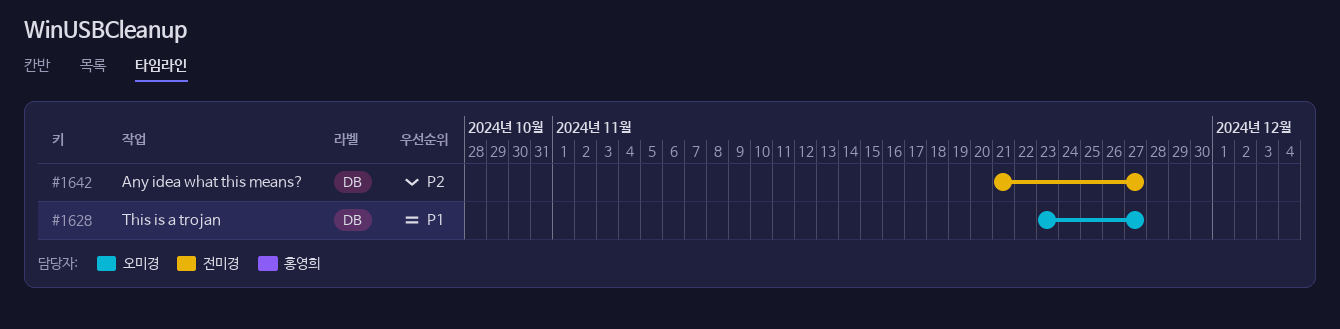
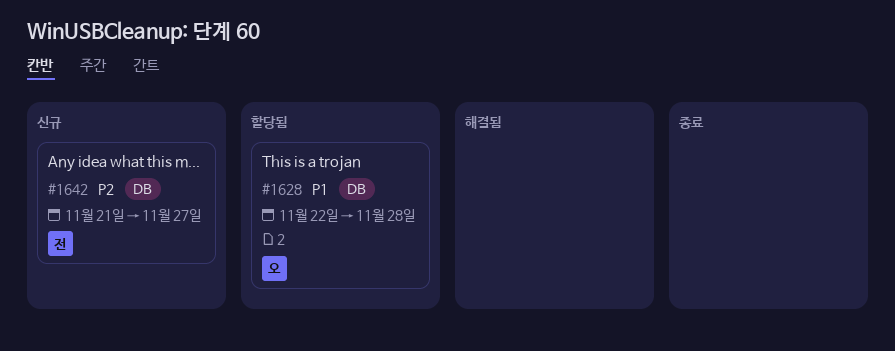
#1628, start: Nov 23 -> Nov 22
#1628, due: Nov 27 -> Nov 28

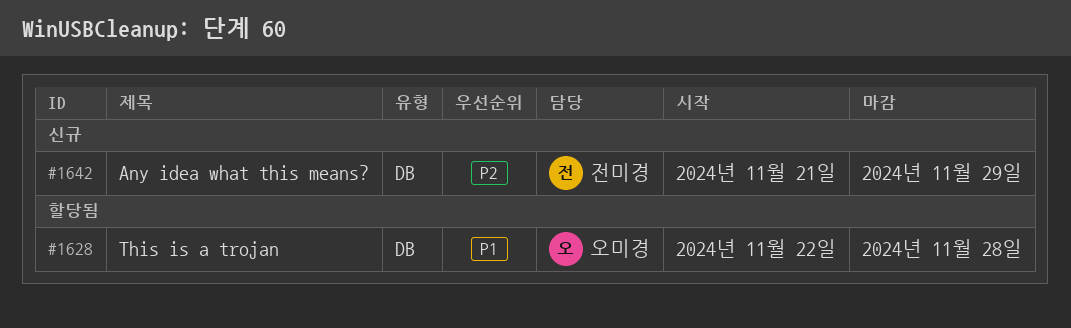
#1642, due: Nov 27 -> Nov 29

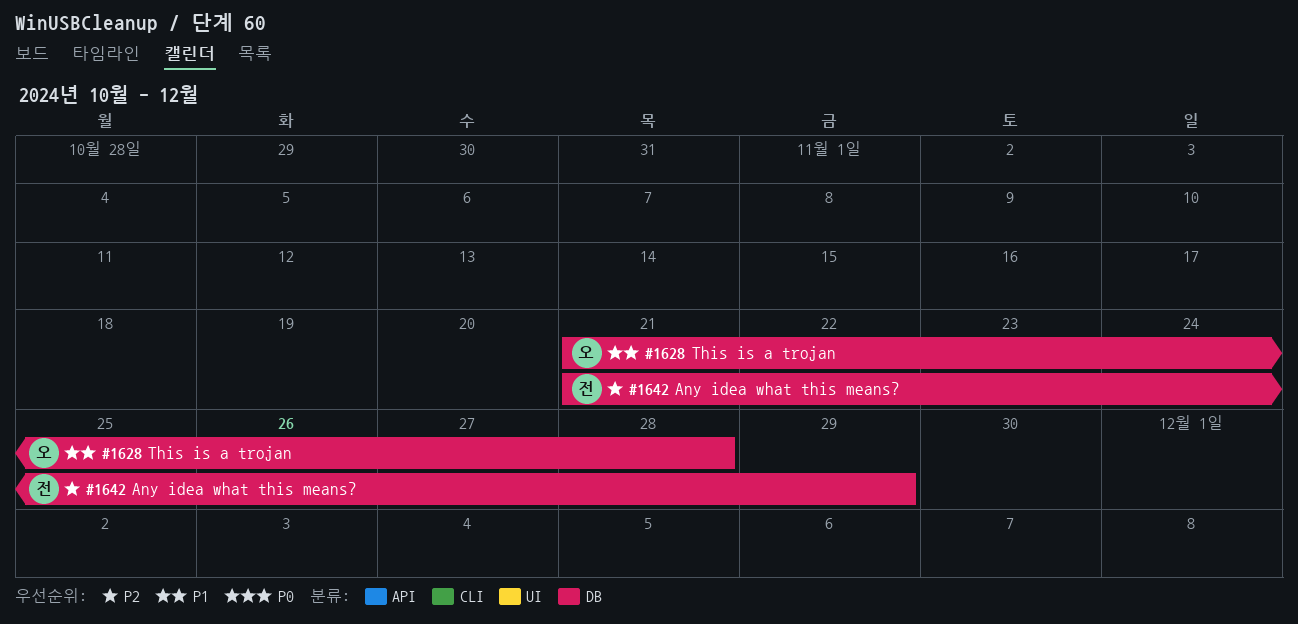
#1628, start: Nov 22 -> Nov 21

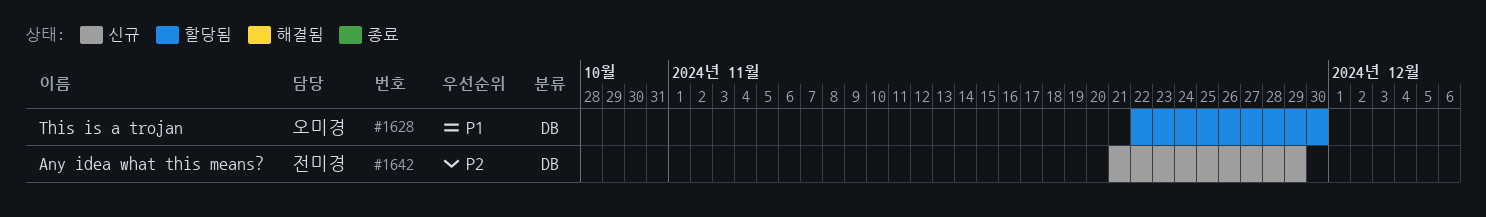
#1628, start: Nov 21 -> Nov 22
#1628, due: Nov 28 -> Nov 30

